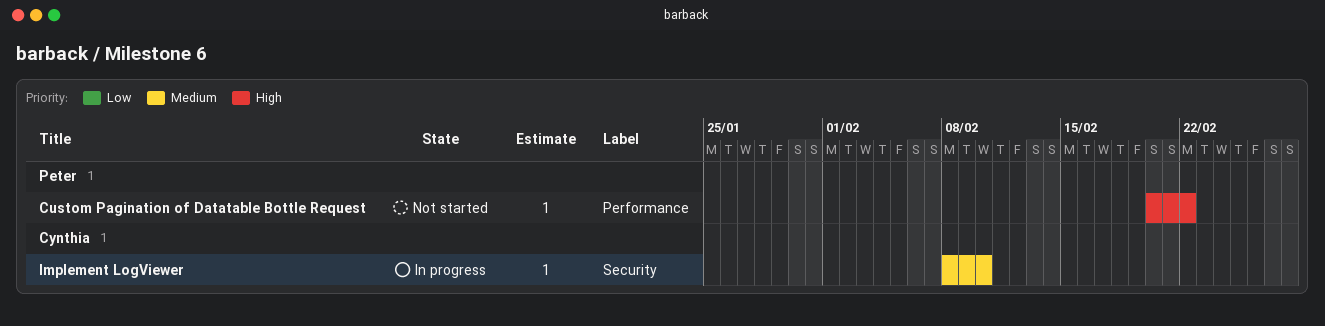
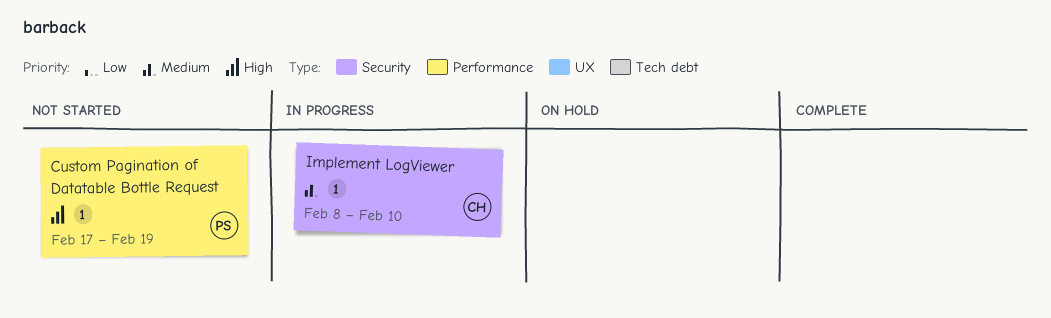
Custom Pagination of Datatable Bottle Request, start: Feb 20 -> Feb 17
Custom Pagination of Datatable Bottle Request, due: Feb 22 -> Feb 19

